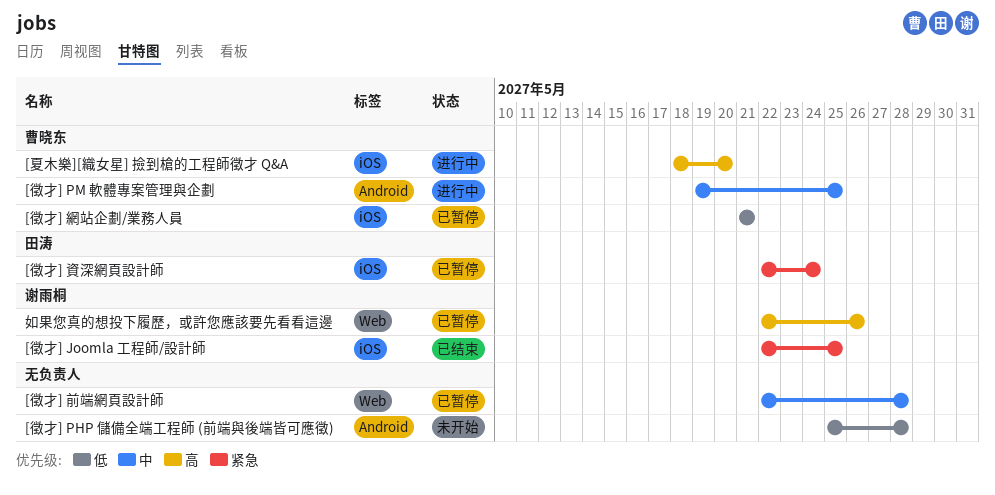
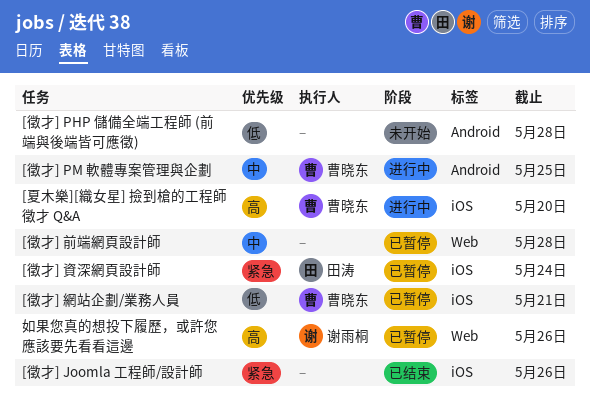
[徵才] Joomla 工程師/設計師, owner: 谢雨桐 -> none
[徵才] Joomla 工程師/設計師, due: May 25 -> May 26

